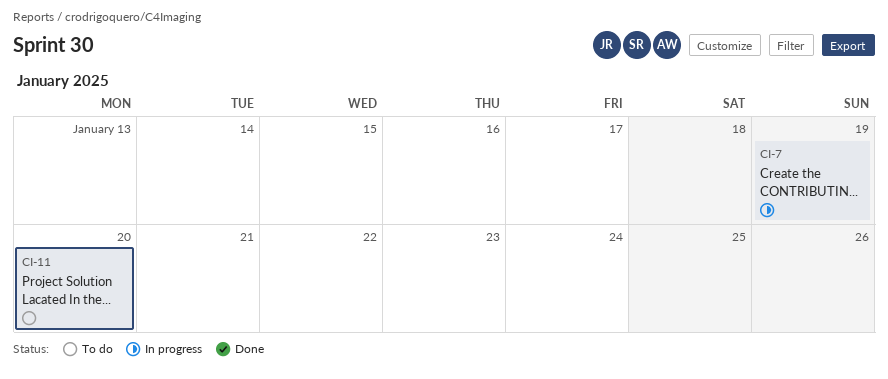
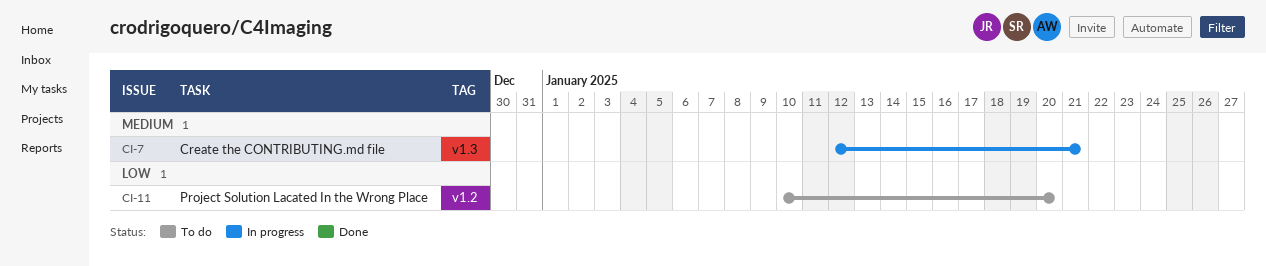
CI-7, due: Jan 19 -> Jan 21

